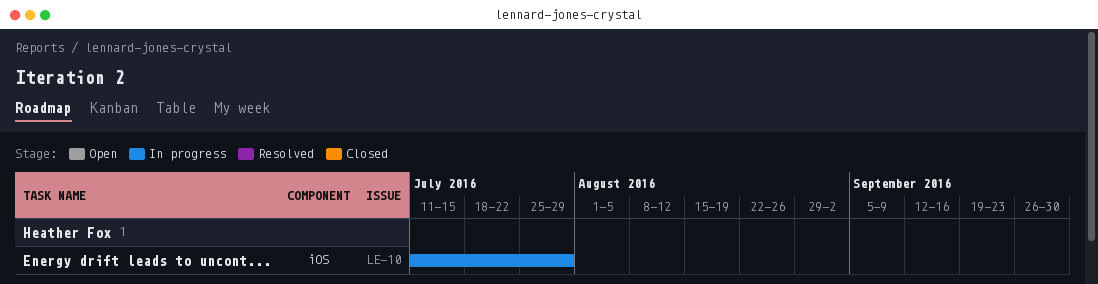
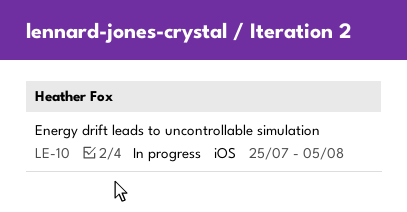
LE-10, start: Jul 11 -> Jul 25
LE-10, due: Jul 29 -> Aug 5

